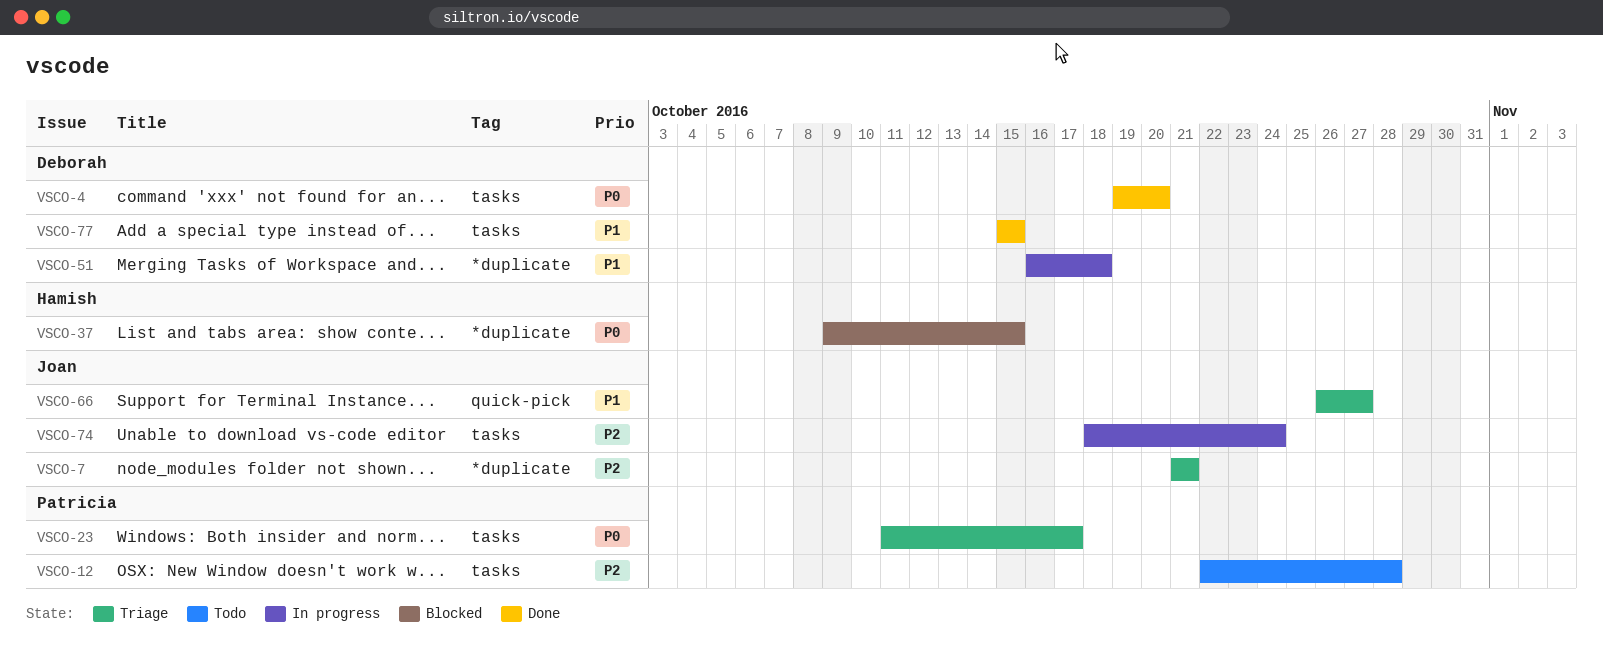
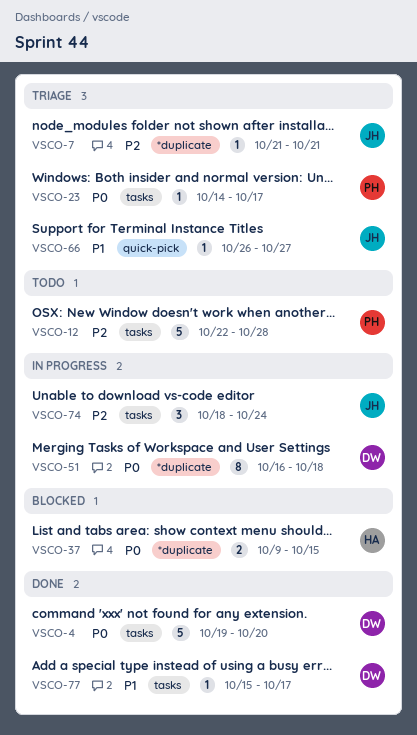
VSCO-23, start: Oct 11 -> Oct 14
VSCO-51, priority: P1 -> P0
VSCO-77, due: Oct 15 -> Oct 17

